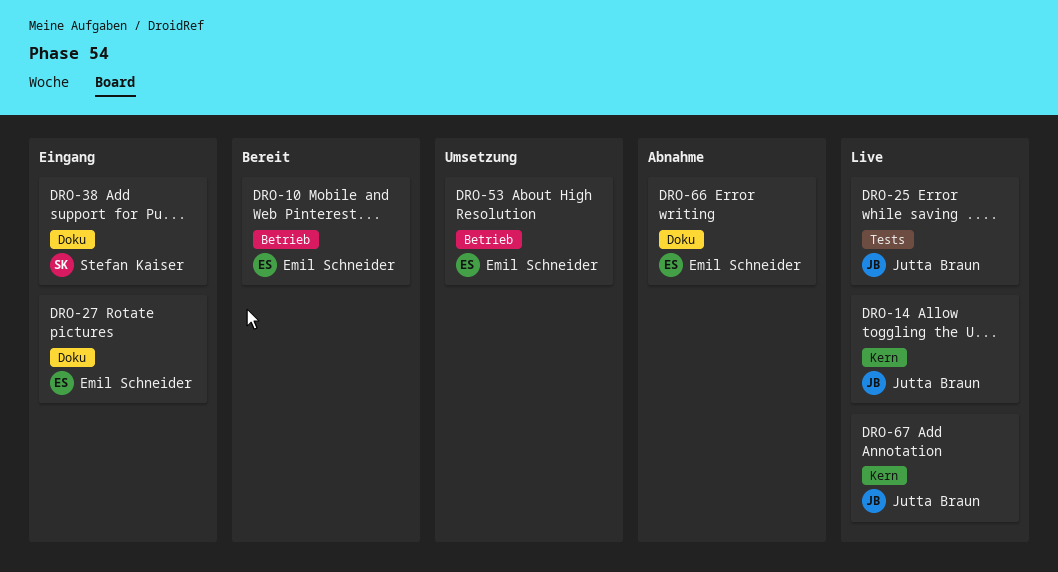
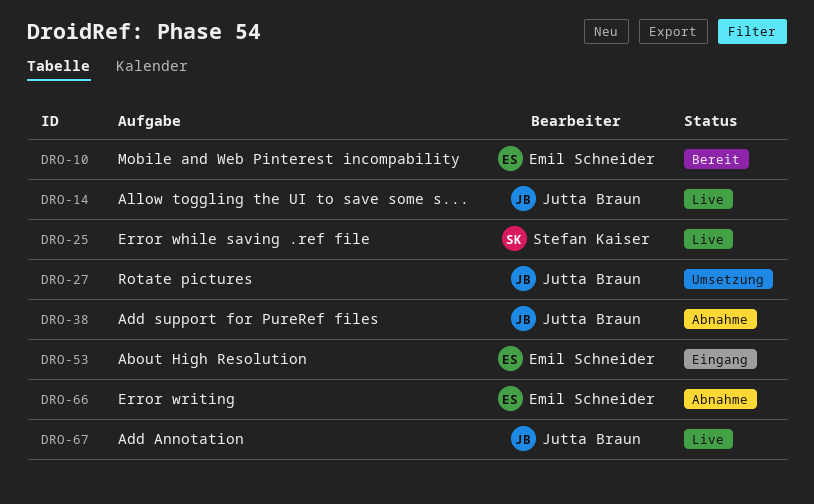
DRO-25, owner: Jutta Braun -> Stefan Kaiser
DRO-27, status: Eingang -> Umsetzung
DRO-27, owner: Emil Schneider -> Jutta Braun
DRO-38, status: Eingang -> Abnahme
DRO-38, owner: Stefan Kaiser -> Jutta Braun
DRO-53, status: Umsetzung -> Eingang

